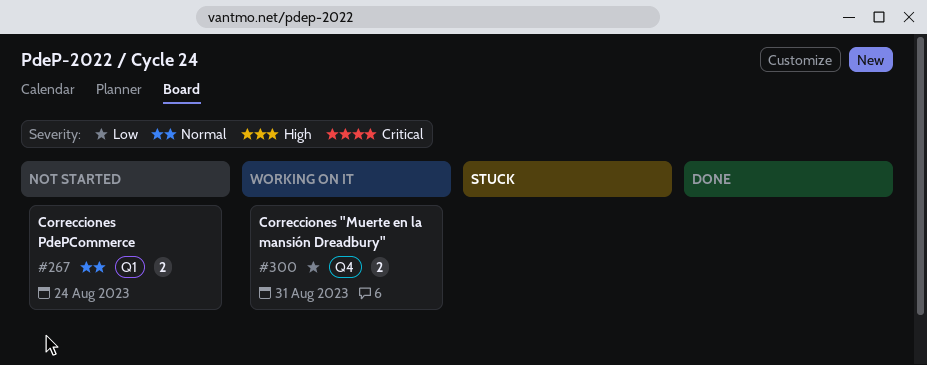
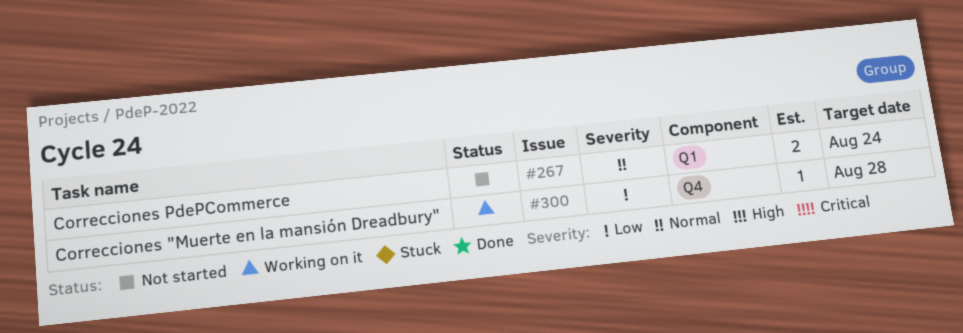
#300, estimate: 2 -> 1
#300, due: Aug 31 -> Aug 28

